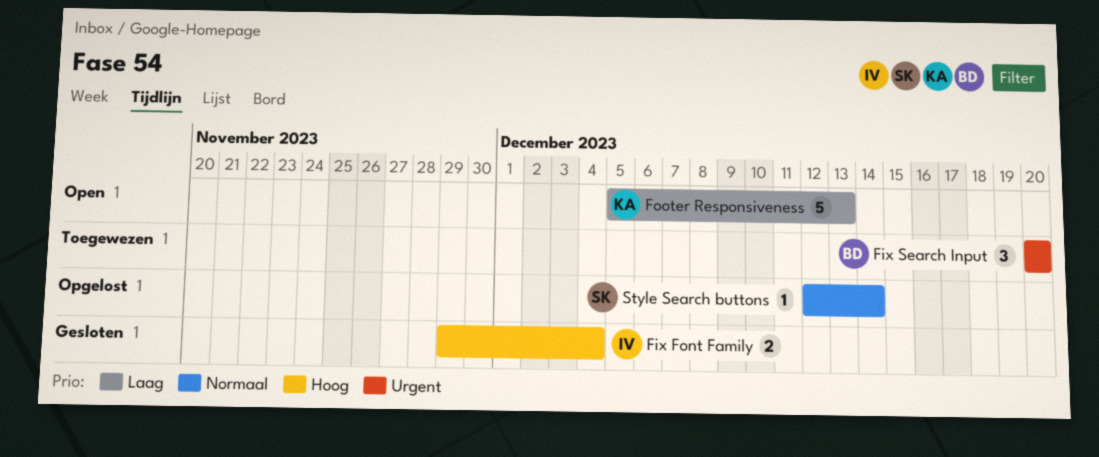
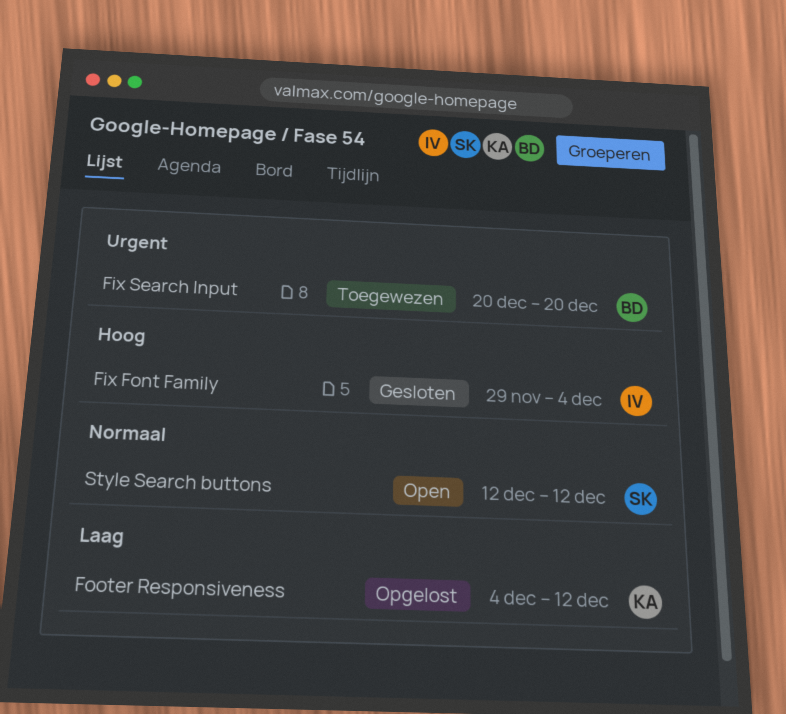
Footer Responsiveness, status: Open -> Opgelost
Footer Responsiveness, start: Dec 5 -> Dec 4
Footer Responsiveness, due: Dec 13 -> Dec 12
Style Search buttons, status: Opgelost -> Open
Style Search buttons, due: Dec 14 -> Dec 12

